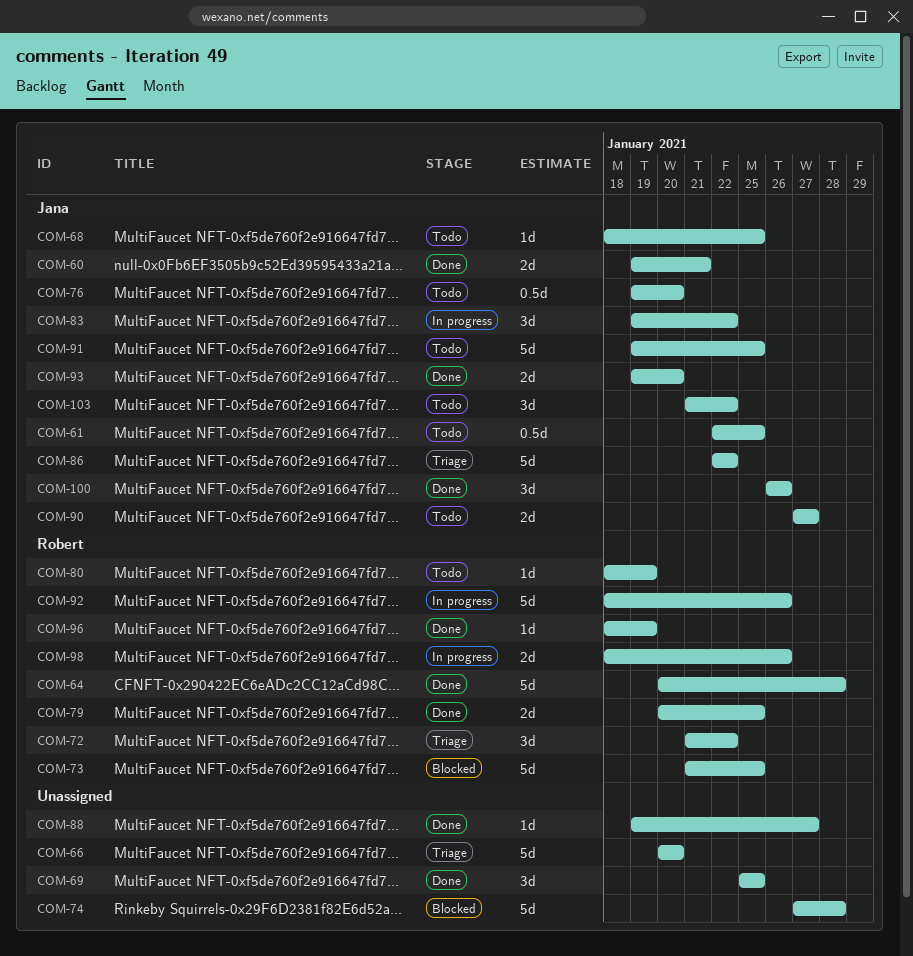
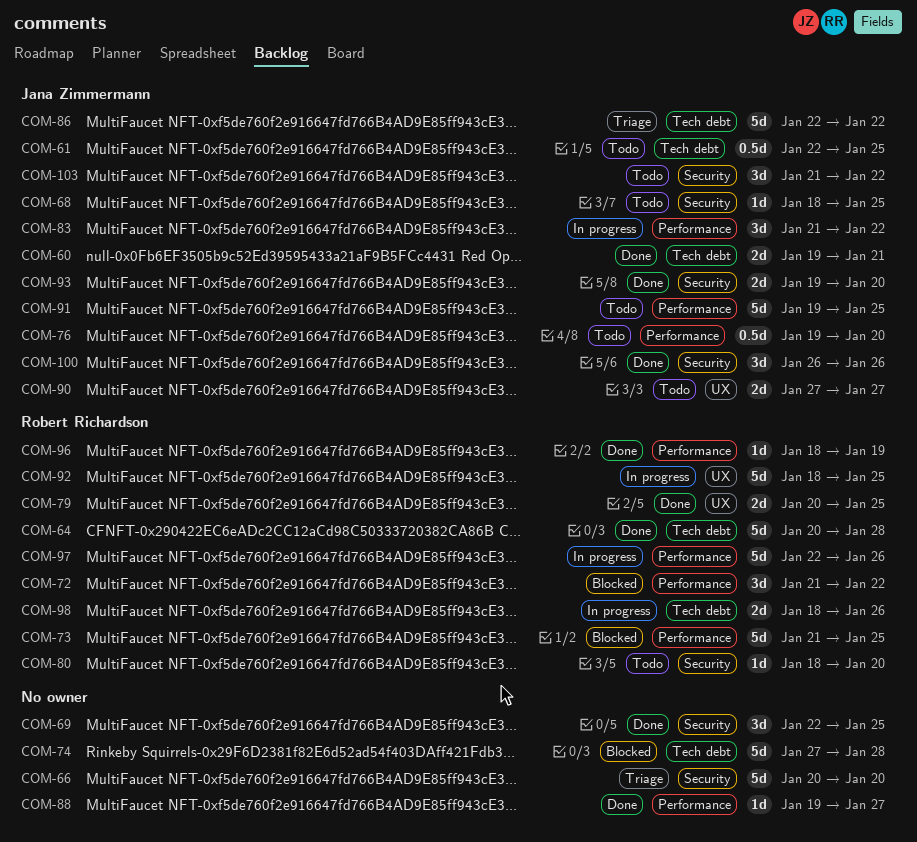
COM-69, start: Jan 25 -> Jan 22
COM-72, status: Triage -> Blocked
COM-80, due: Jan 19 -> Jan 20
COM-83, start: Jan 19 -> Jan 21
COM-92, due: Jan 26 -> Jan 25
COM-97: none -> present

